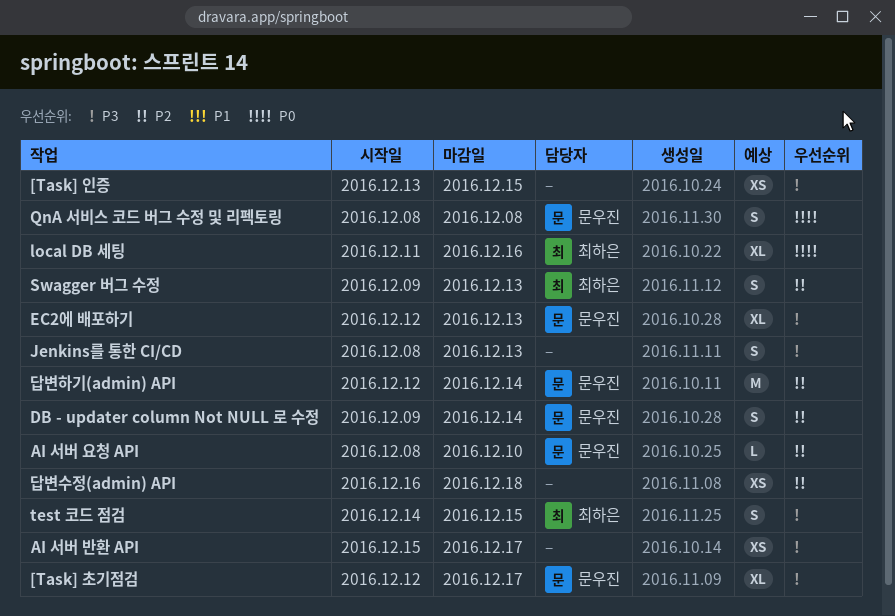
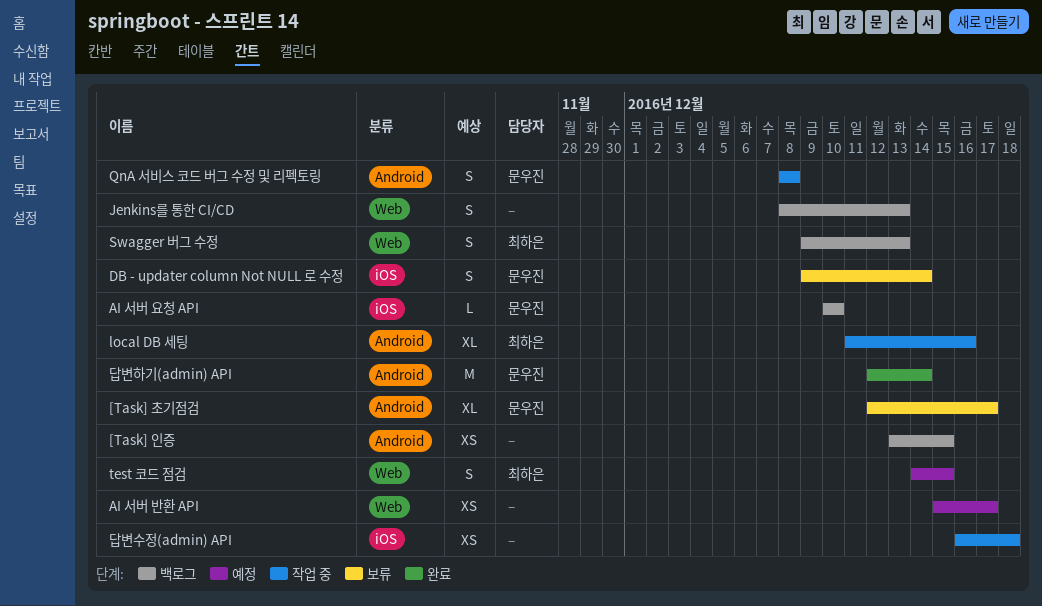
AI 서버 요청 API, start: Dec 8 -> Dec 10
EC2에 배포하기: present -> none

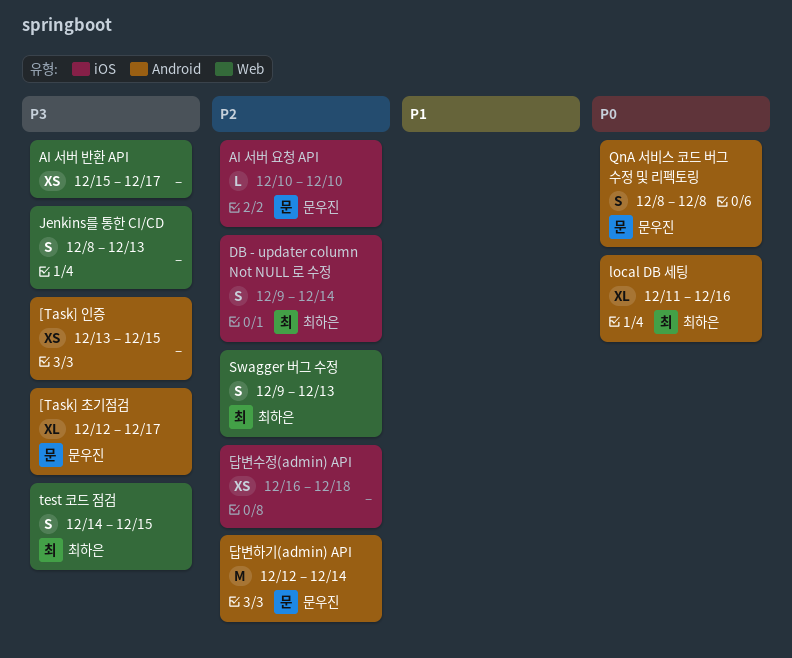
DB - updater column Not NULL 로 수정, owner: 문우진 -> 최하은

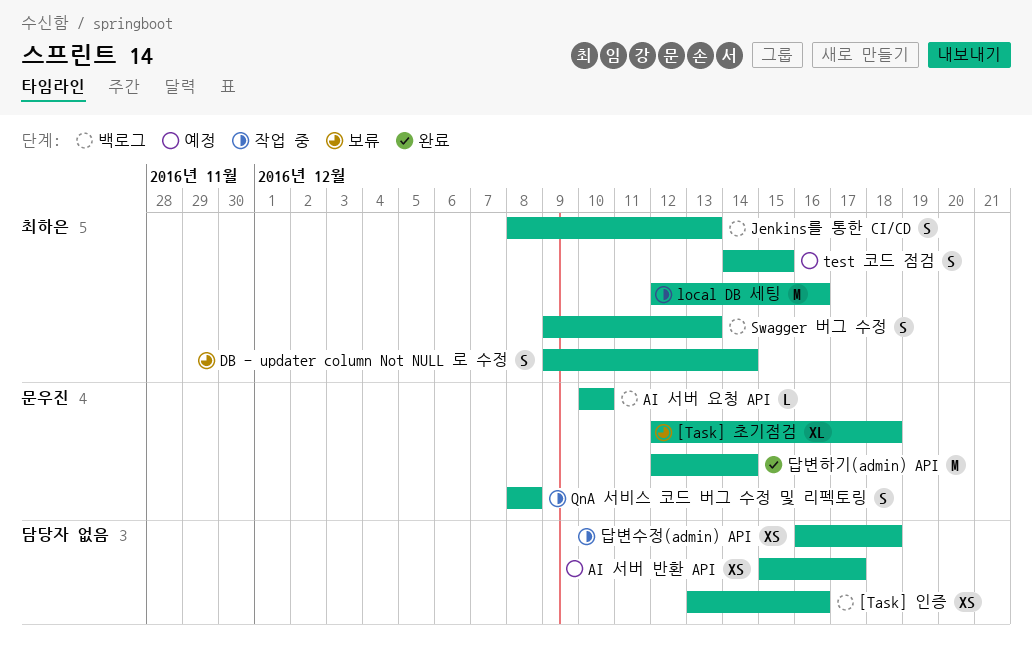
[Task] 인증, due: Dec 15 -> Dec 16
[Task] 초기점검, due: Dec 17 -> Dec 18
Jenkins를 통한 CI/CD, owner: none -> 최하은
local DB 세팅, estimate: XL -> M
local DB 세팅, start: Dec 11 -> Dec 12

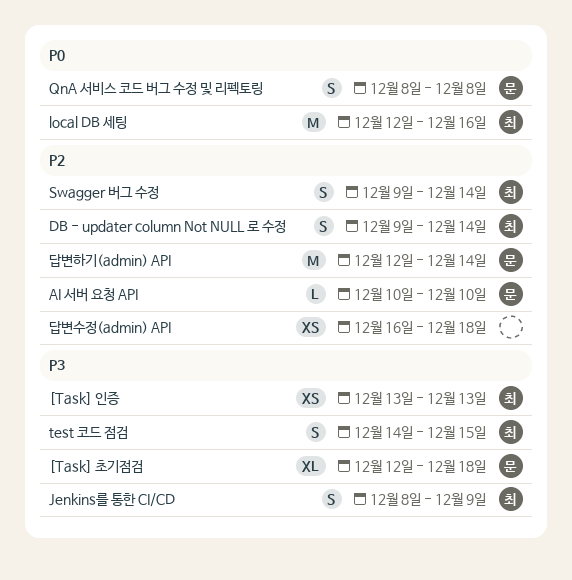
[Task] 인증, owner: none -> 최하은
[Task] 인증, due: Dec 16 -> Dec 13
AI 서버 반환 API: present -> none
Jenkins를 통한 CI/CD, due: Dec 13 -> Dec 9
Swagger 버그 수정, due: Dec 13 -> Dec 14

